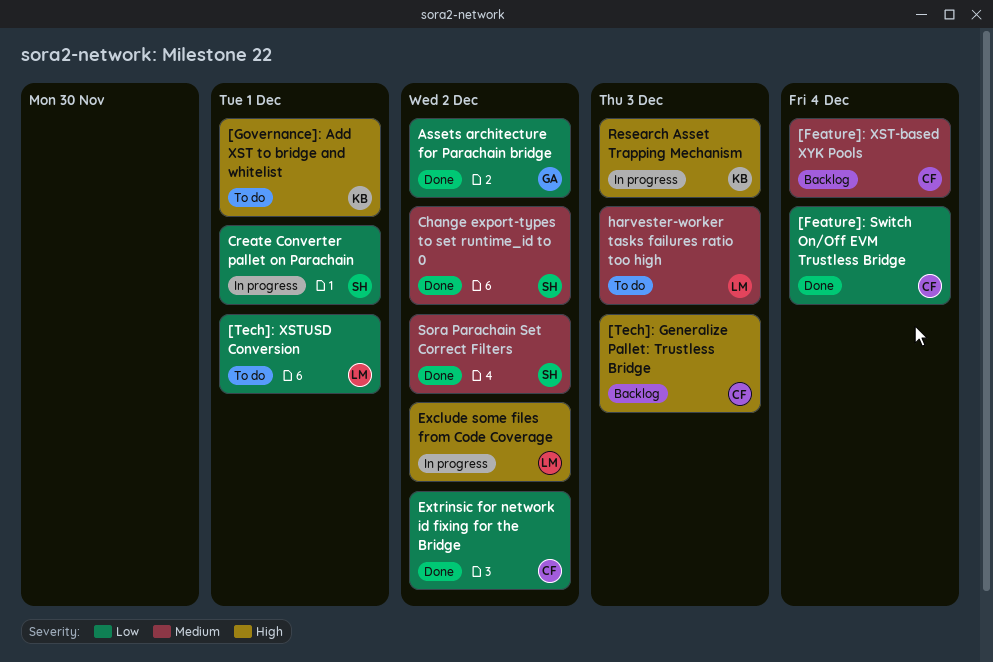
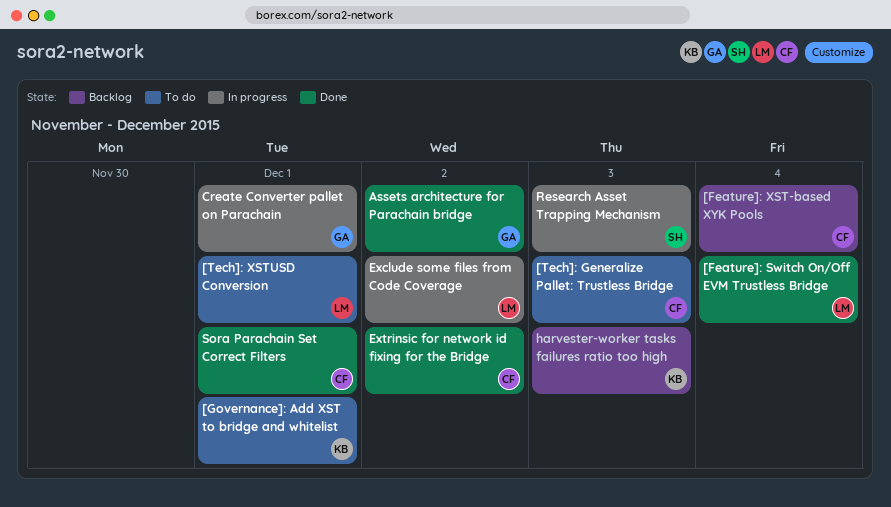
[Feature]: Switch On/Off EVM Trustless Bridge, owner: CF -> LM
[Tech]: Generalize Pallet: Trustless Bridge, status: Backlog -> To do
Change export-types to set runtime_id to 0: present -> none
Create Converter pallet on Parachain, owner: SH -> GA
harvester-worker tasks failures ratio too high, status: To do -> Backlog
harvester-worker tasks failures ratio too high, owner: LM -> KB
Research Asset Trapping Mechanism, owner: KB -> SH
Sora Parachain Set Correct Filters, owner: SH -> CF
Sora Parachain Set Correct Filters, due: Dec 2 -> Dec 1

